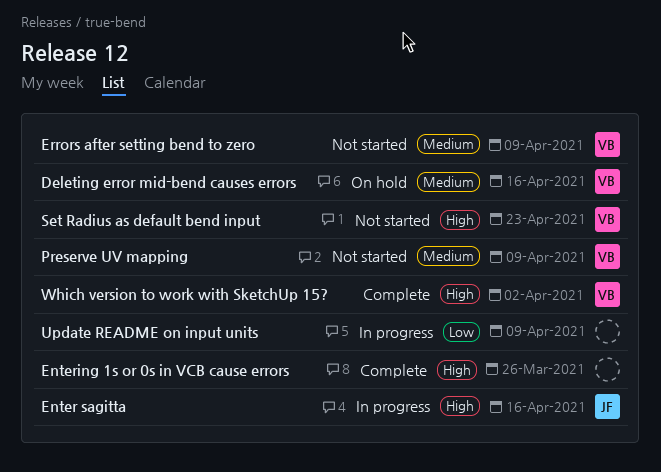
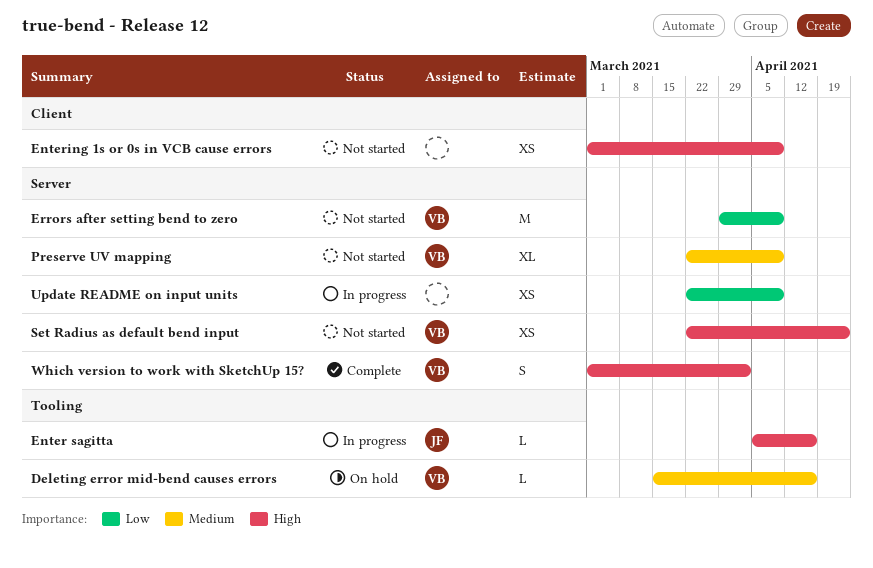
Entering 1s or 0s in VCB cause errors, status: Complete -> Not started
Entering 1s or 0s in VCB cause errors, due: Mar 26 -> Apr 9
Errors after setting bend to zero, priority: Medium -> Low

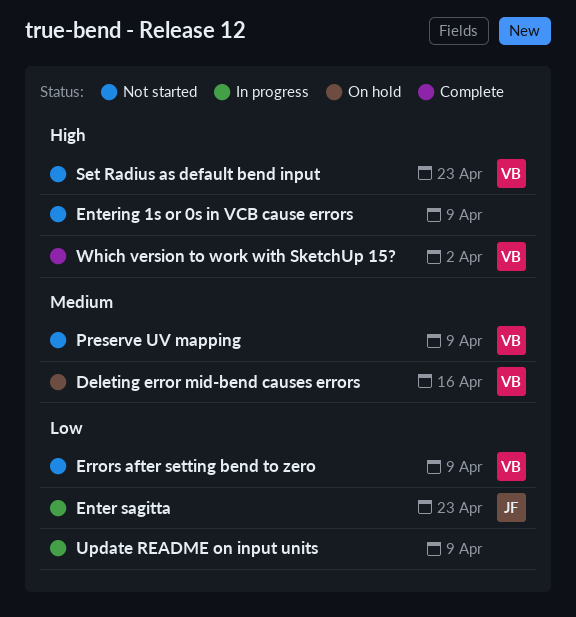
Enter sagitta, priority: High -> Low
Enter sagitta, due: Apr 16 -> Apr 23

